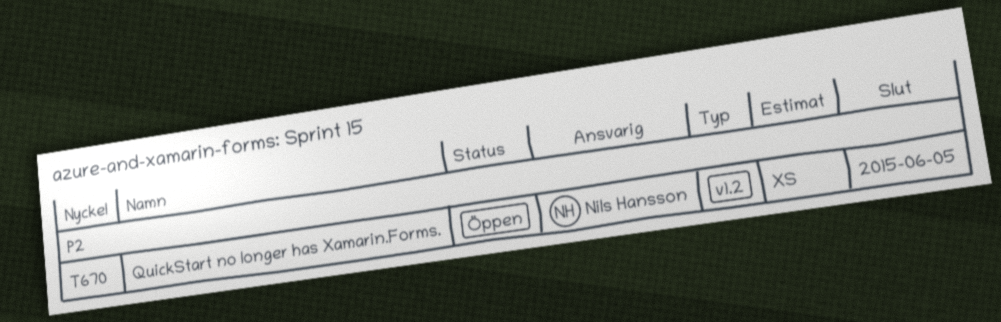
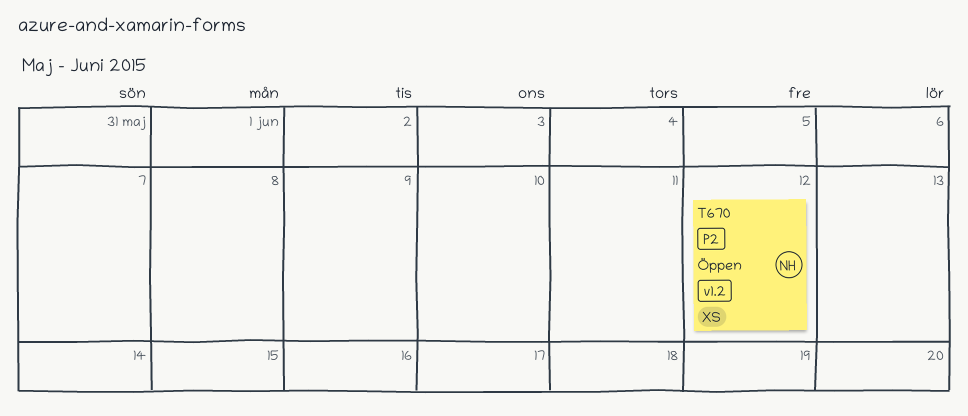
T670, due: Jun 5 -> Jun 12

